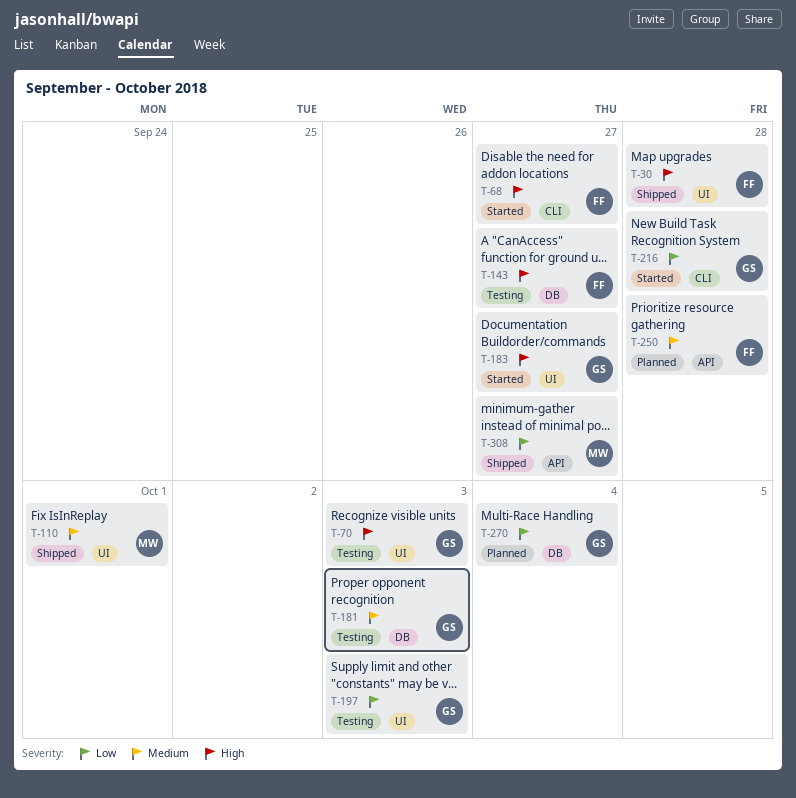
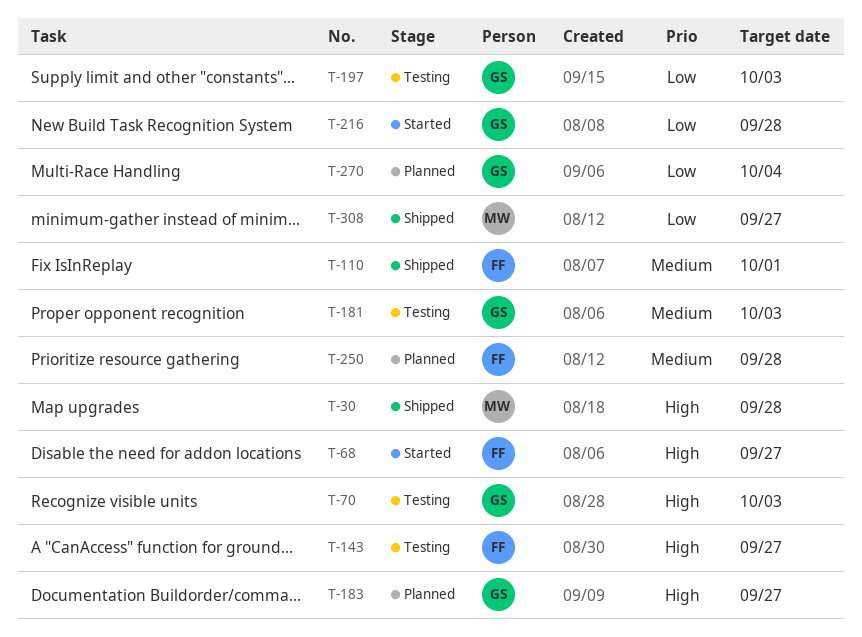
T-30, owner: FF -> MW
T-110, owner: MW -> FF
T-183, status: Started -> Planned

